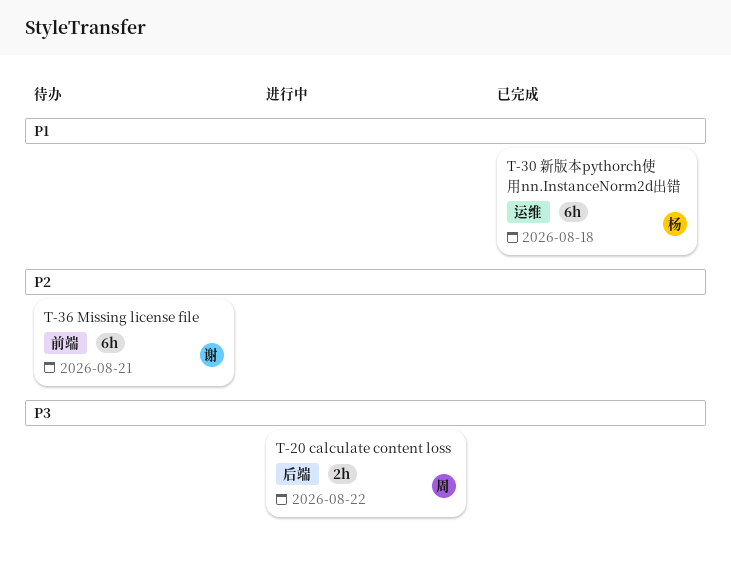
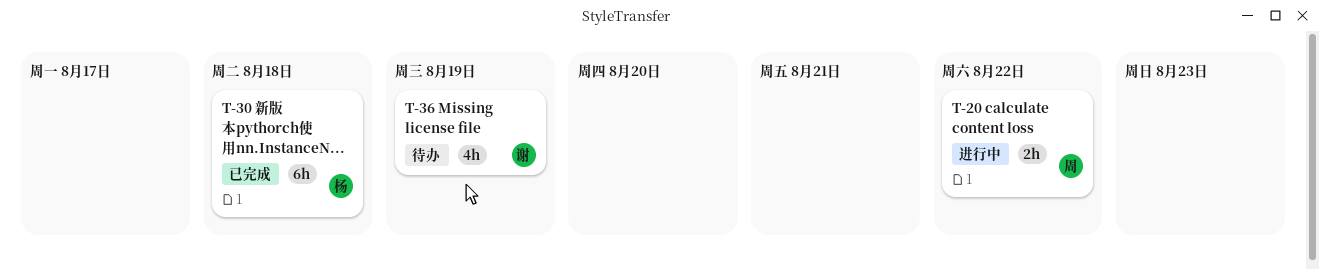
T-36, estimate: 6h -> 4h
T-36, due: Aug 21 -> Aug 19

